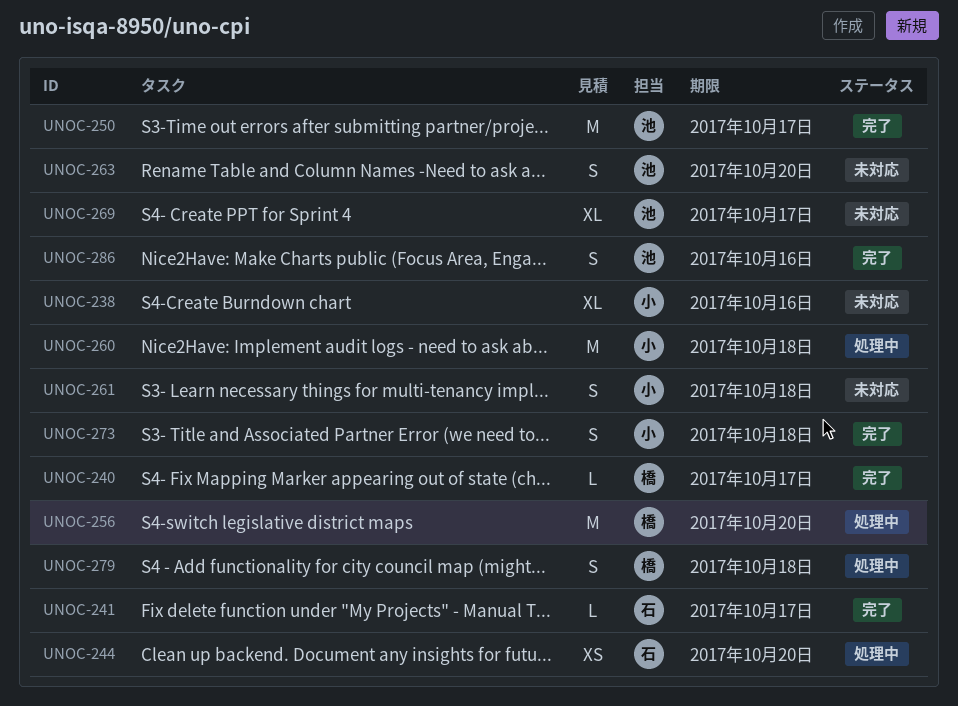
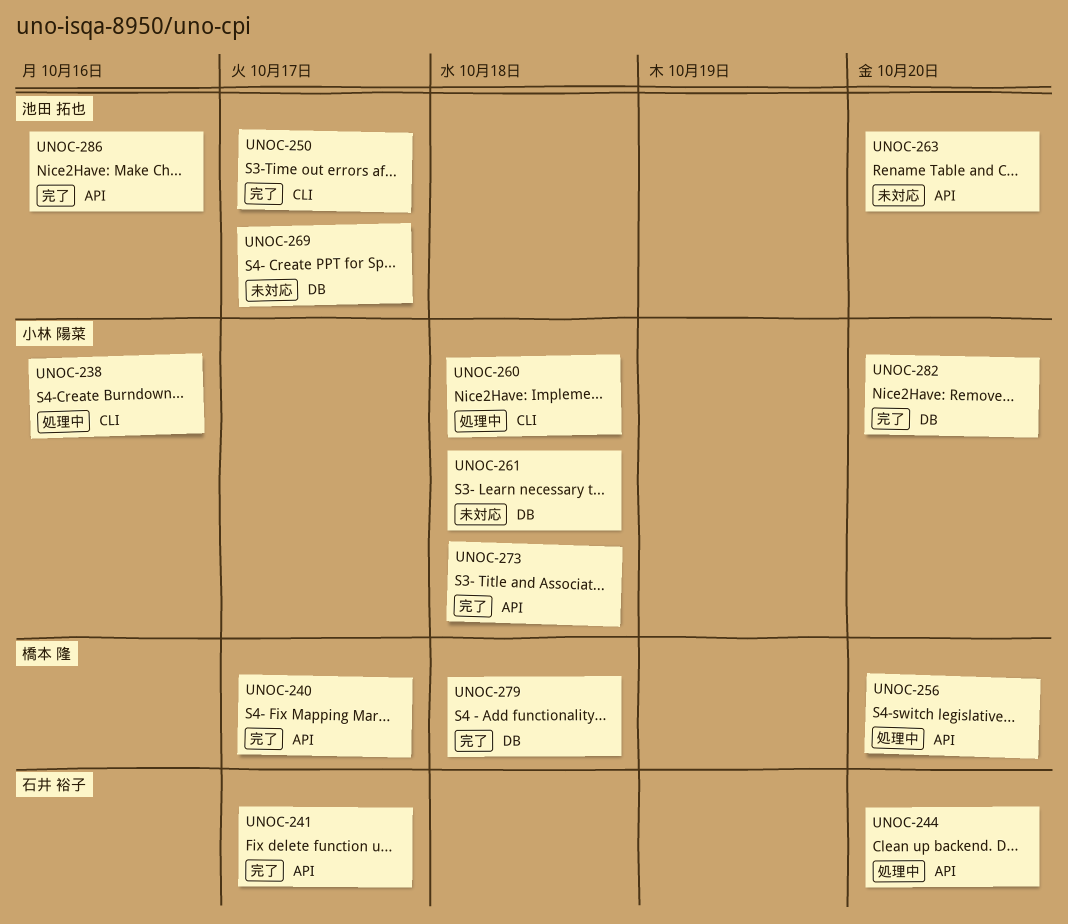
UNOC-238, status: 未対応 -> 処理中
UNOC-279, status: 処理中 -> 完了
UNOC-282: none -> present

